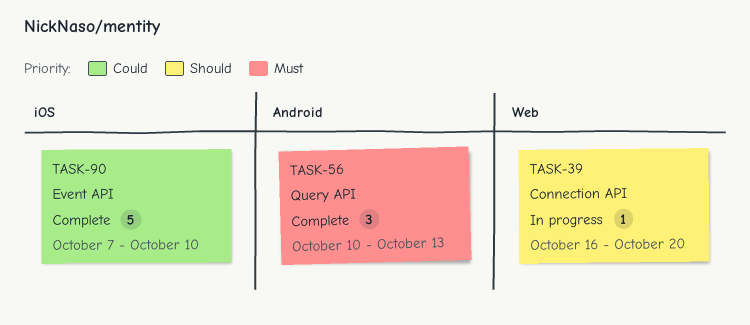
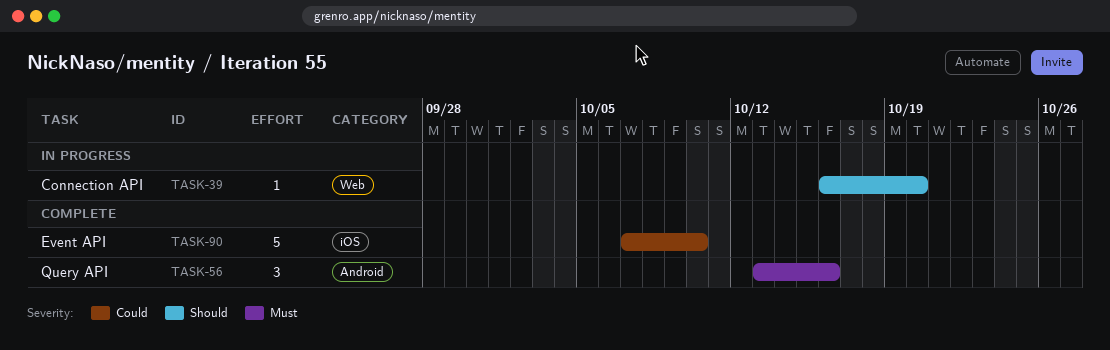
TASK-56, start: Oct 10 -> Oct 13
TASK-56, due: Oct 13 -> Oct 16

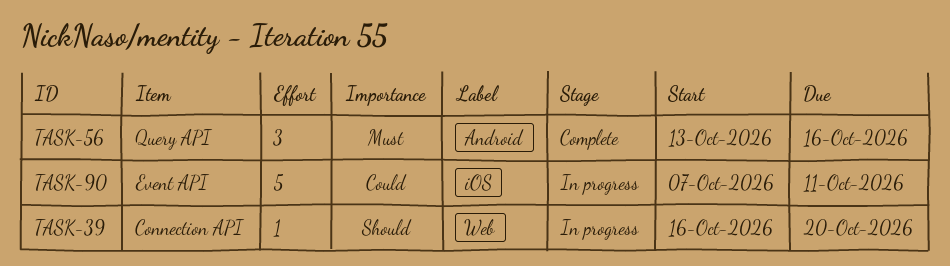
TASK-90, status: Complete -> In progress
TASK-90, due: Oct 10 -> Oct 11

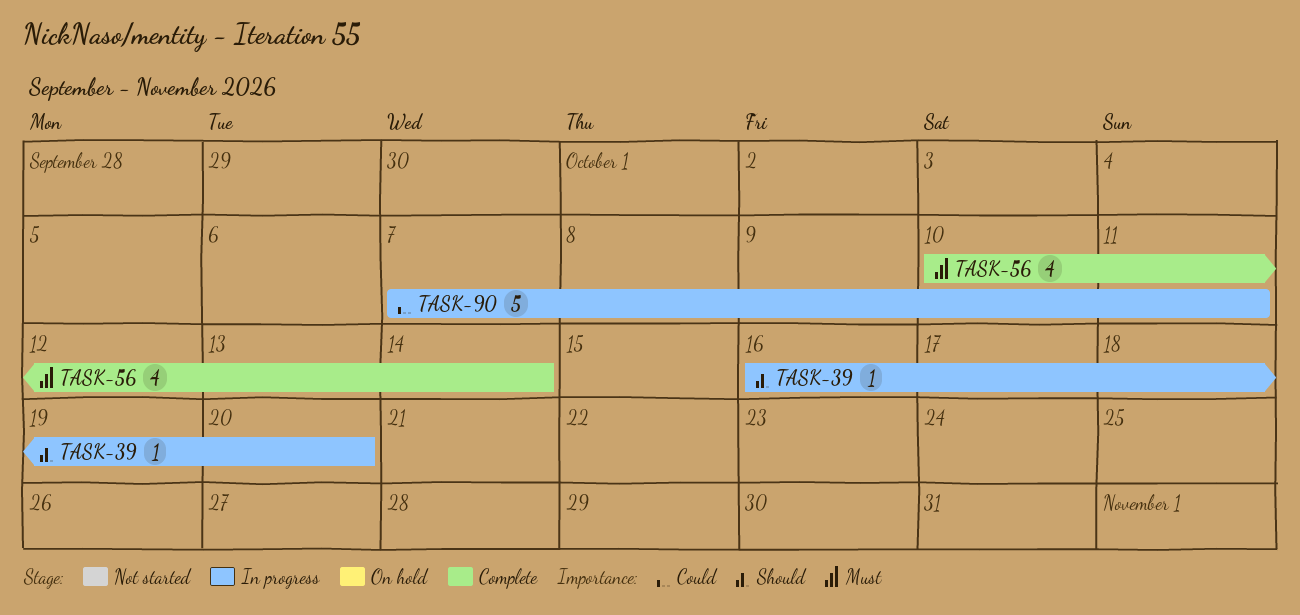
TASK-56, estimate: 3 -> 4
TASK-56, start: Oct 13 -> Oct 10
TASK-56, due: Oct 16 -> Oct 14

